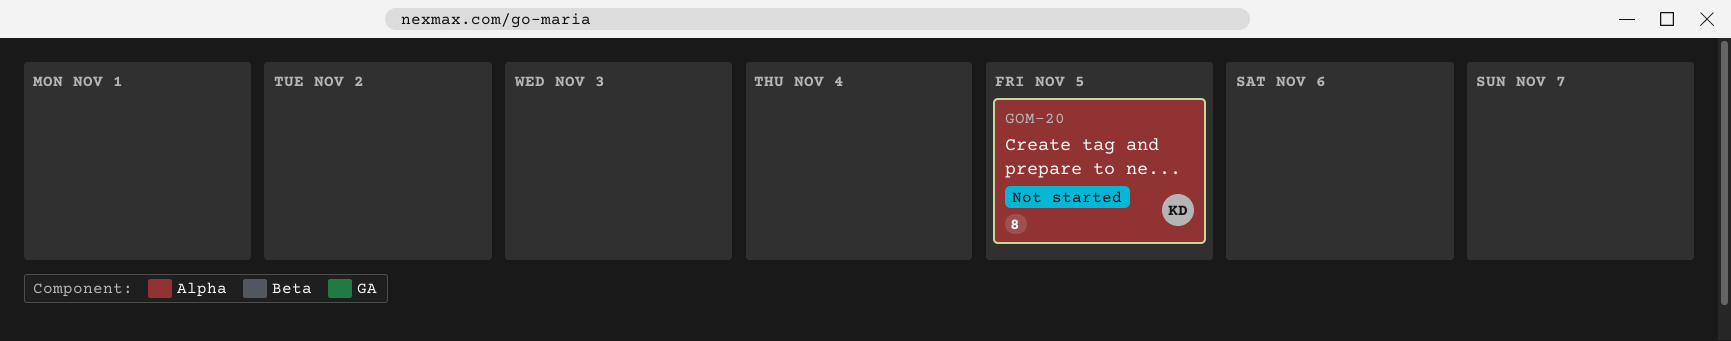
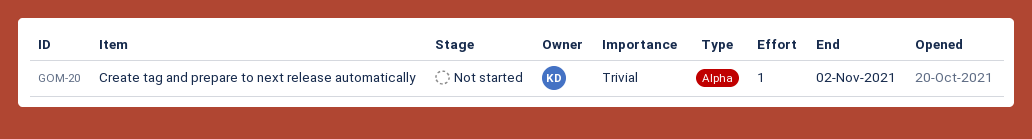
GOM-20, estimate: 8 -> 1
GOM-20, due: Nov 5 -> Nov 2

